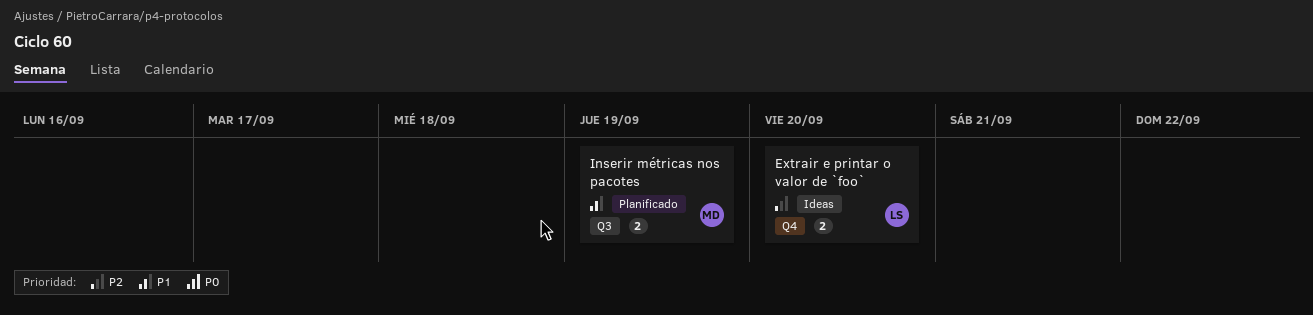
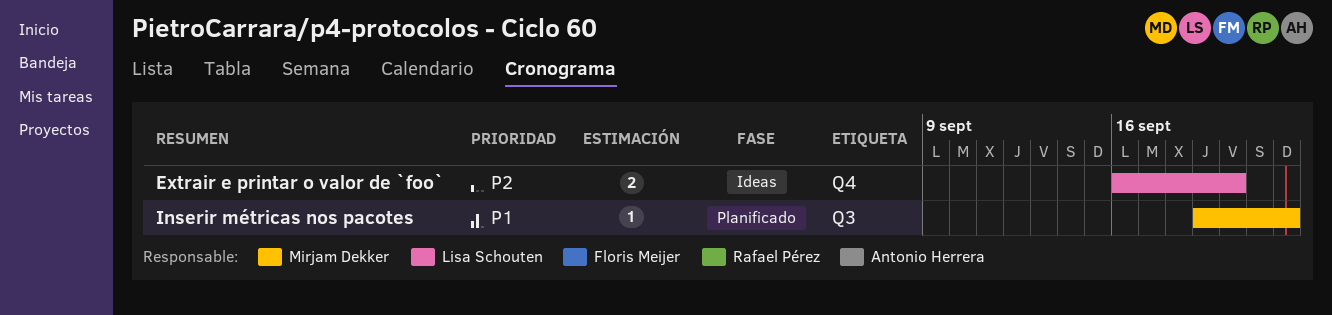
Inserir métricas nos pacotes, estimate: 2 -> 1
Inserir métricas nos pacotes, due: Sep 19 -> Sep 22

